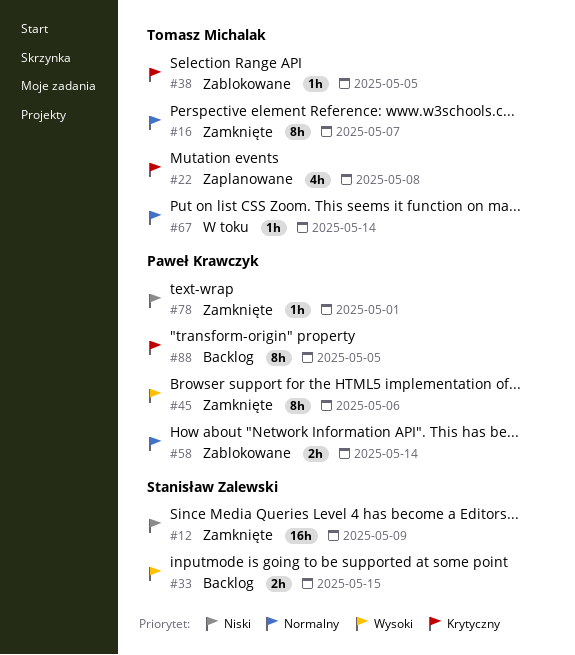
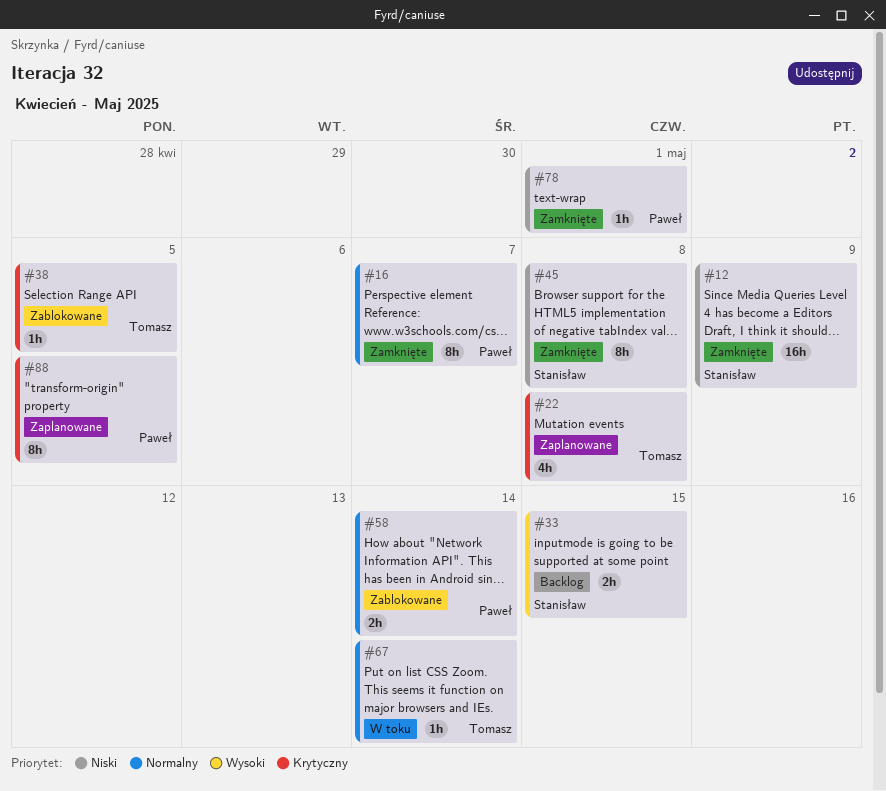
#16, owner: Tomasz Michalak -> Paweł Krawczyk
#45, owner: Paweł Krawczyk -> Stanisław Zalewski
#45, priority: Wysoki -> Niski
#45, due: May 6 -> May 8
#88, status: Backlog -> Zaplanowane

